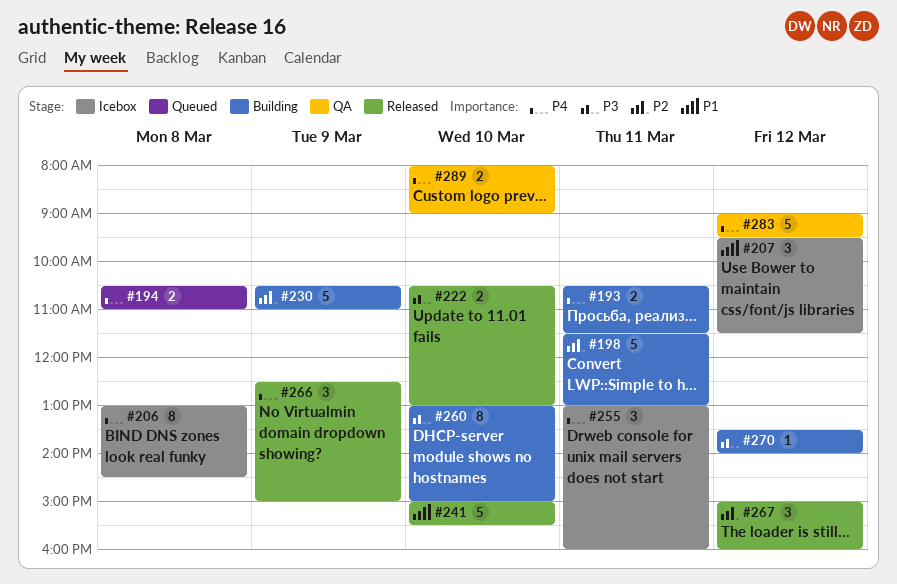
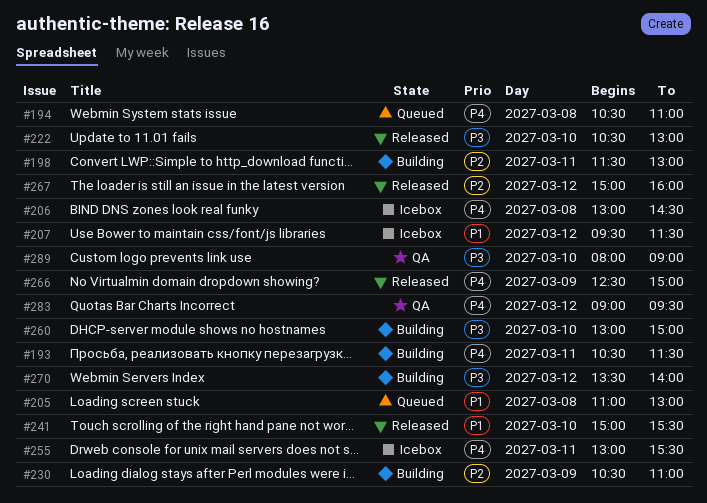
#205: none -> present
#255, ends: 16:00 -> 15:30
#289, priority: P4 -> P3

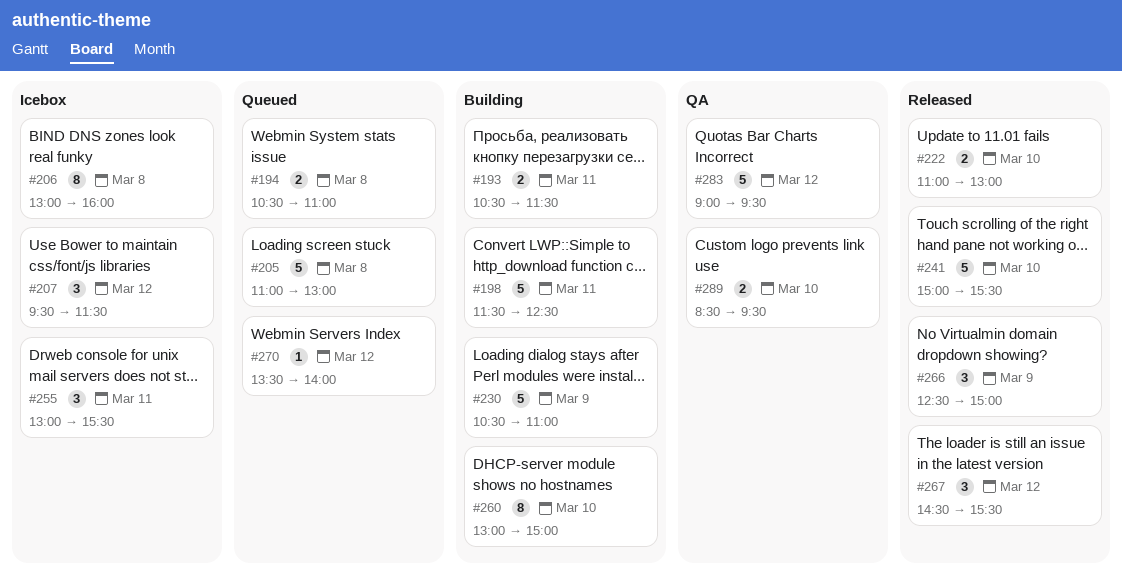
#198, ends: 13:00 -> 12:30
#206, ends: 14:30 -> 16:00
#222, begins: 10:30 -> 11:00
#267, begins: 15:00 -> 14:30
#267, ends: 16:00 -> 15:30
#270, status: Building -> Queued
#289, begins: 08:00 -> 08:30
#289, ends: 09:00 -> 09:30

